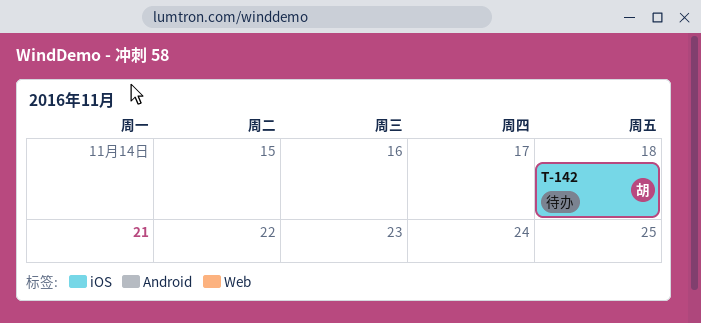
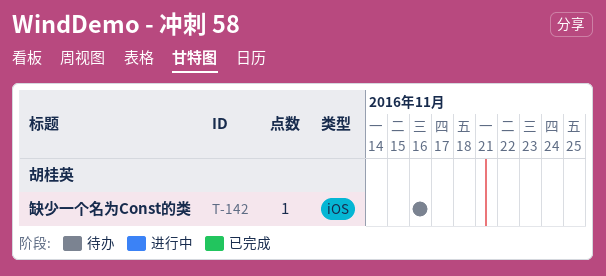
T-142, due: Nov 18 -> Nov 16

